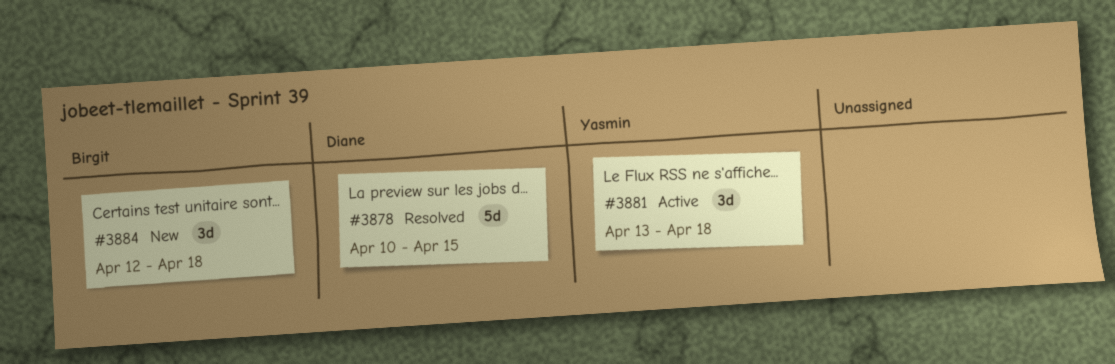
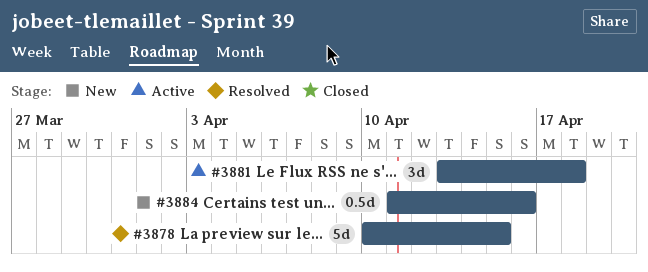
#3884, estimate: 3d -> 0.5d
#3884, start: Apr 12 -> Apr 11
#3884, due: Apr 18 -> Apr 16

